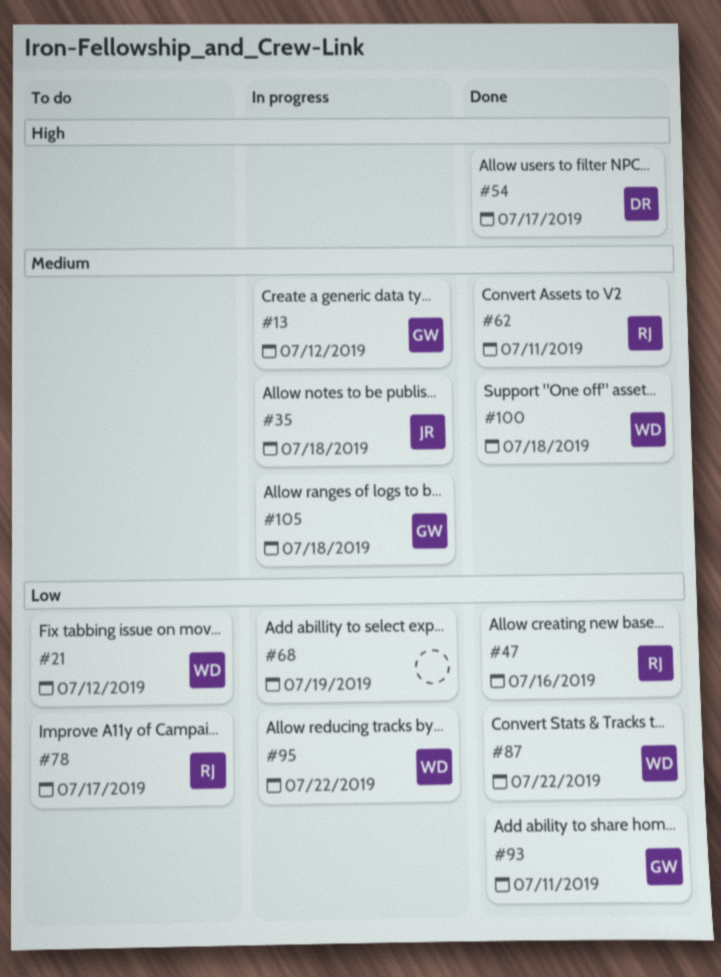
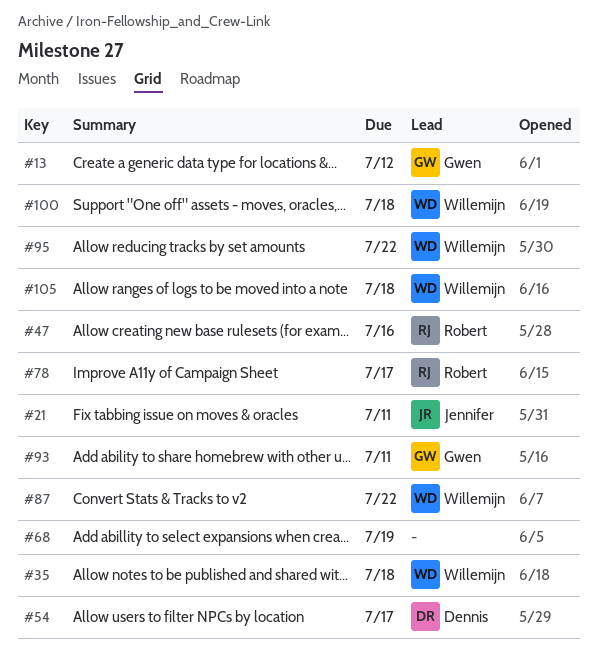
#21, owner: Willemijn -> Jennifer
#21, due: Jul 12 -> Jul 11
#35, owner: Jennifer -> Willemijn
#62: present -> none
#105, owner: Gwen -> Willemijn

